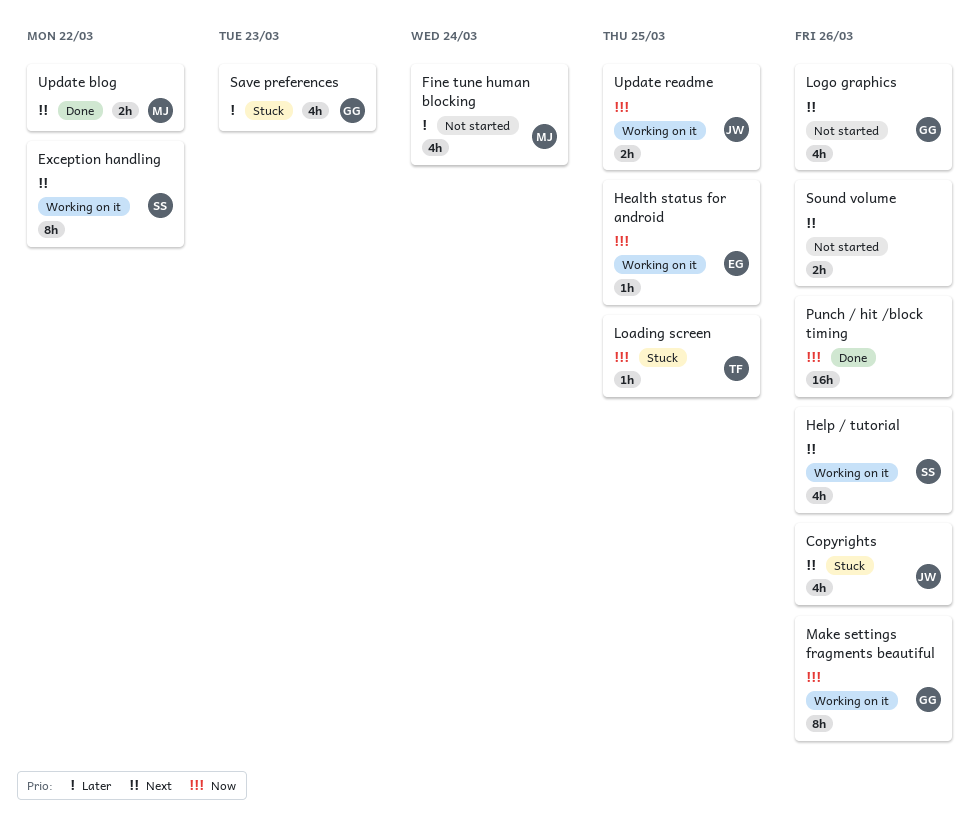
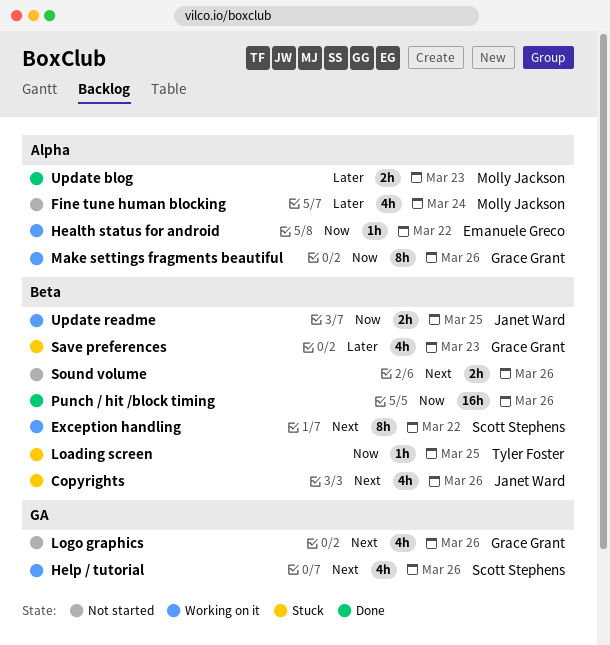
Health status for android, due: Mar 25 -> Mar 22
Update blog, priority: Next -> Later
Update blog, due: Mar 22 -> Mar 23

